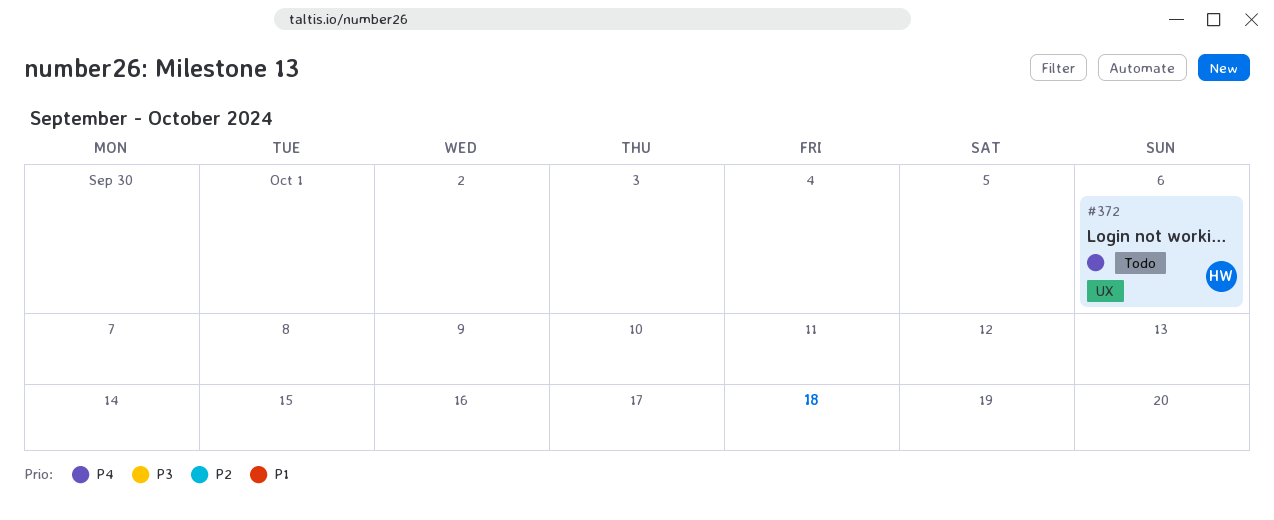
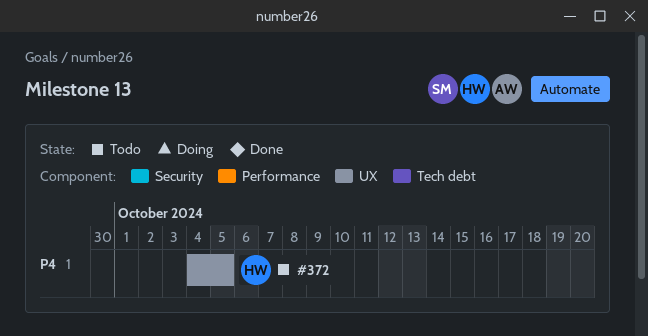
#372, due: Oct 6 -> Oct 5

